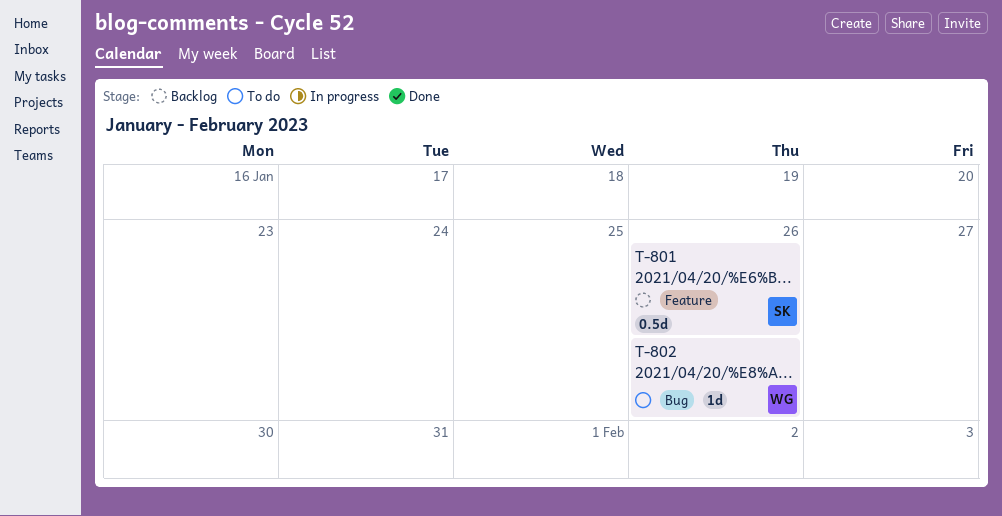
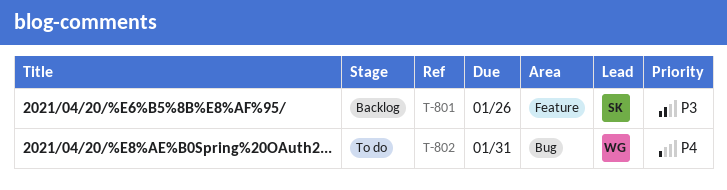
T-802, due: Jan 26 -> Jan 31

